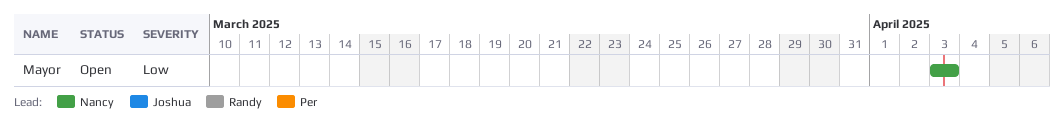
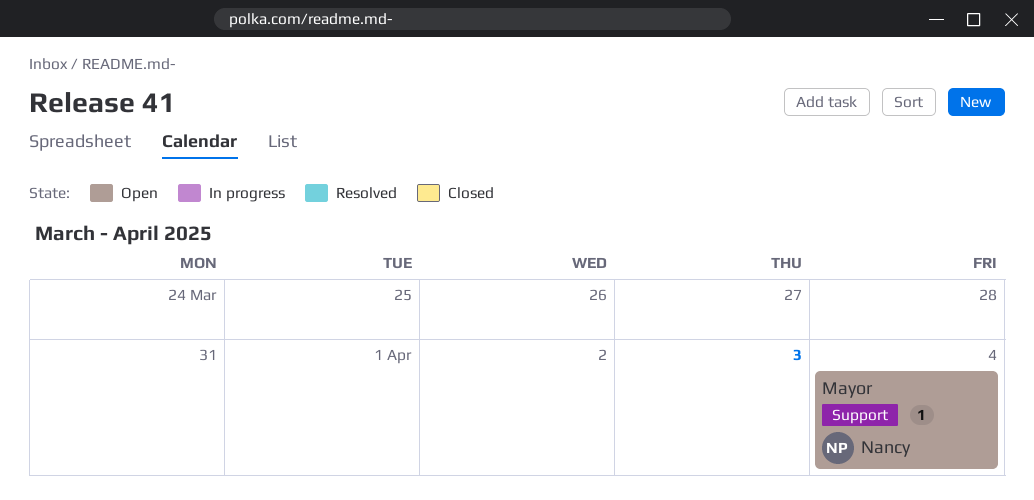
Mayor, due: Apr 3 -> Apr 4

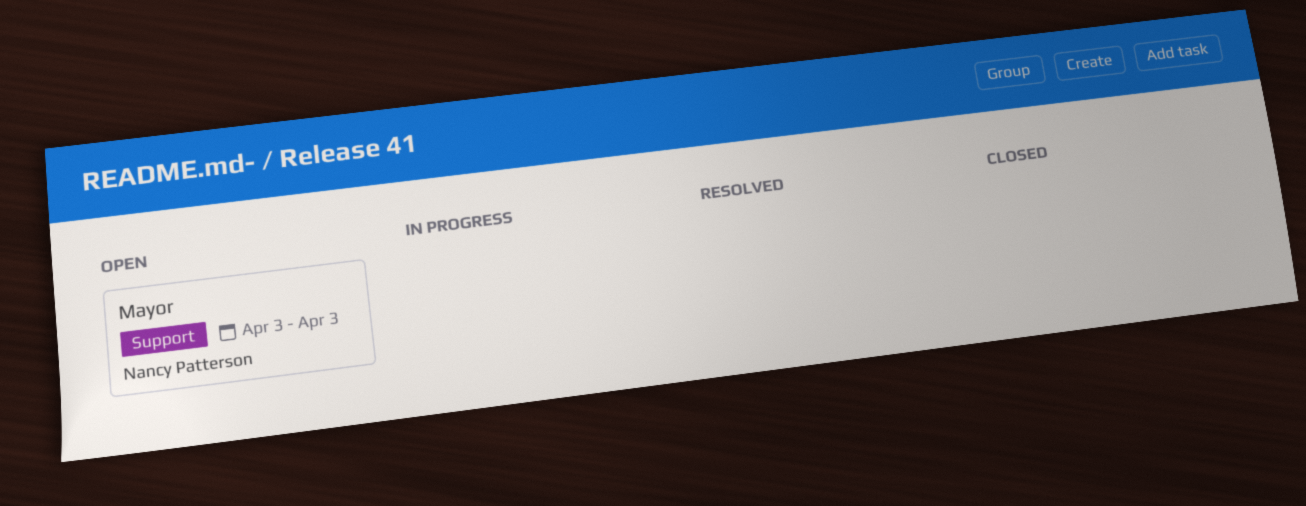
Mayor, due: Apr 4 -> Apr 3

